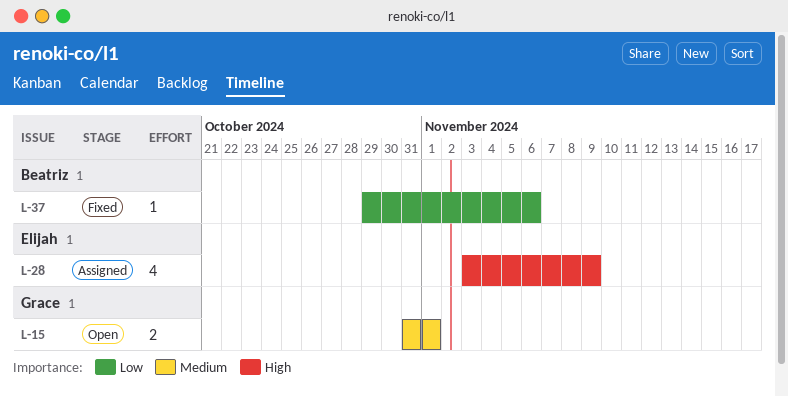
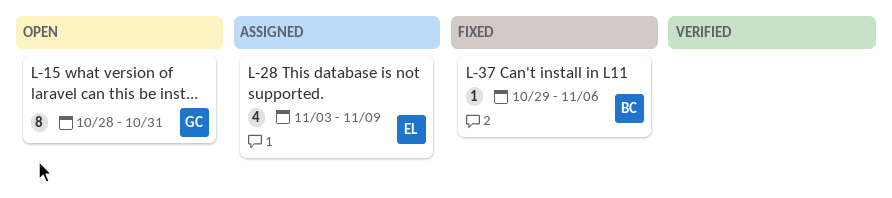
L-15, estimate: 2 -> 8
L-15, start: Oct 31 -> Oct 28
L-15, due: Nov 1 -> Oct 31

